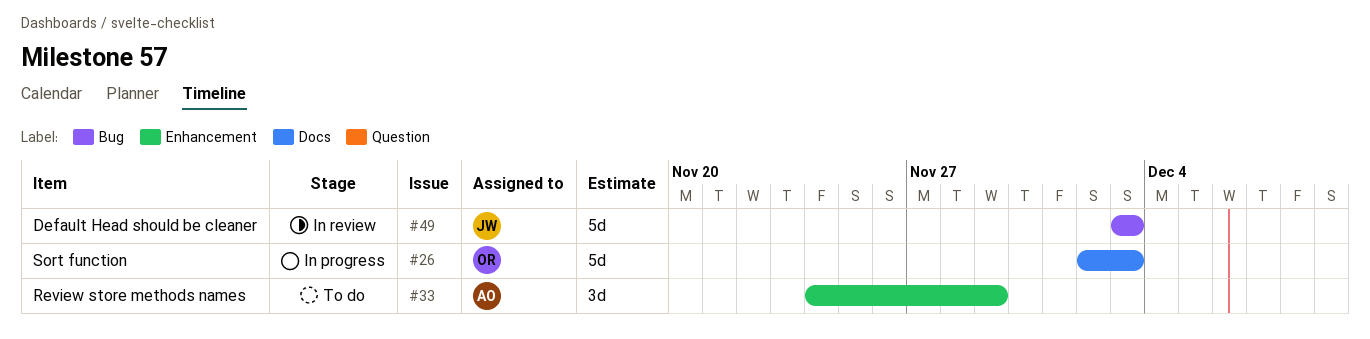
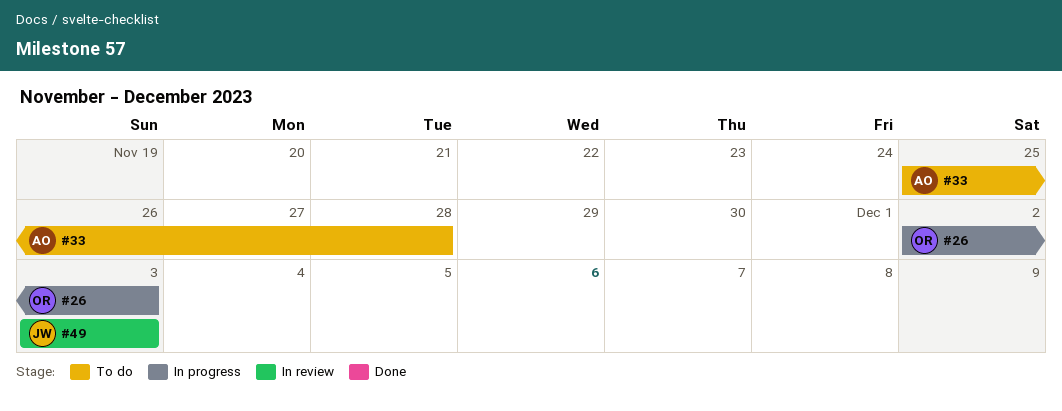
#33, start: Nov 24 -> Nov 25
#33, due: Nov 29 -> Nov 28

